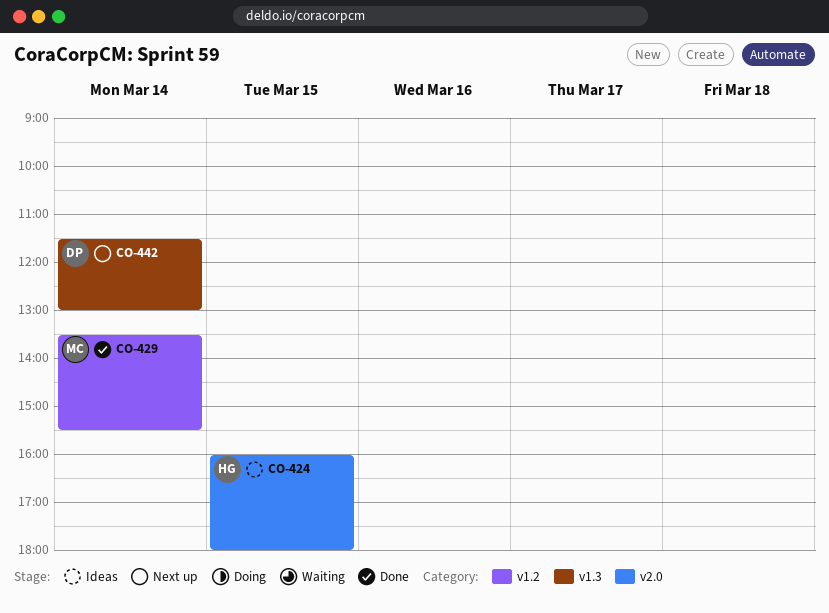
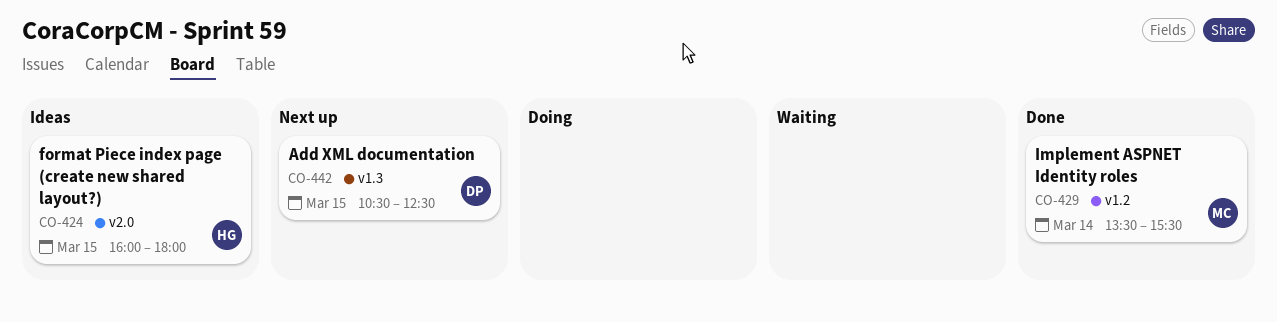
CO-442, day: Mar 14 -> Mar 15
CO-442, begins: 11:30 -> 10:30
CO-442, ends: 13:00 -> 12:30

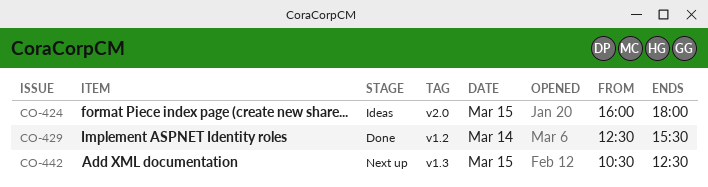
CO-429, begins: 13:30 -> 12:30

